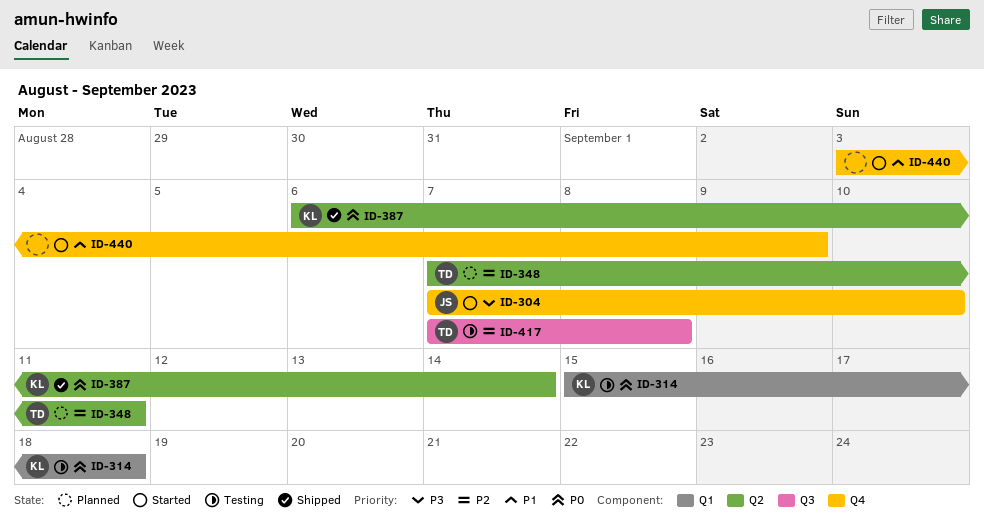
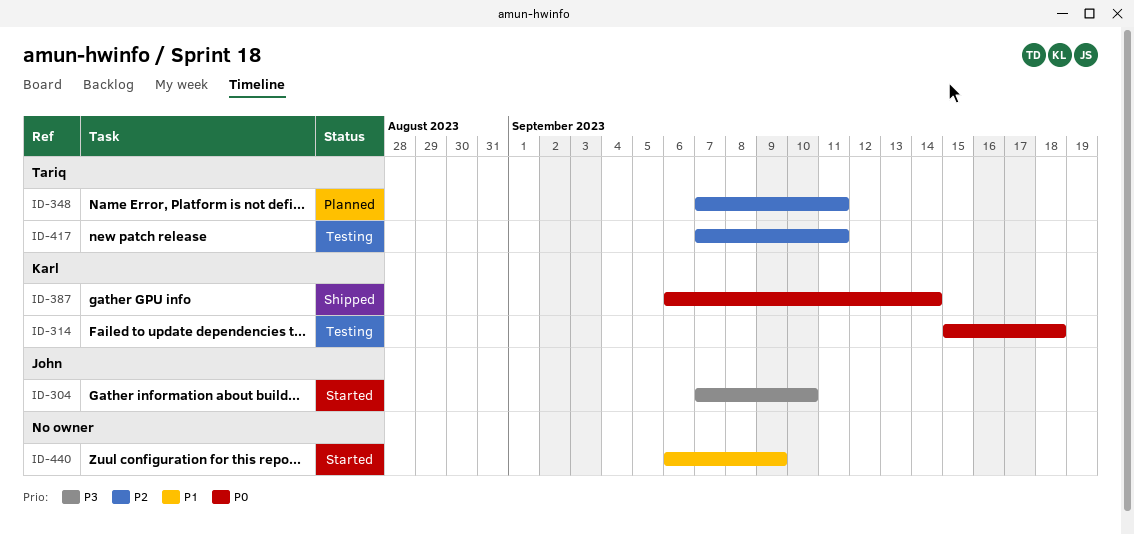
ID-417, due: Sep 8 -> Sep 11
ID-440, start: Sep 3 -> Sep 6

